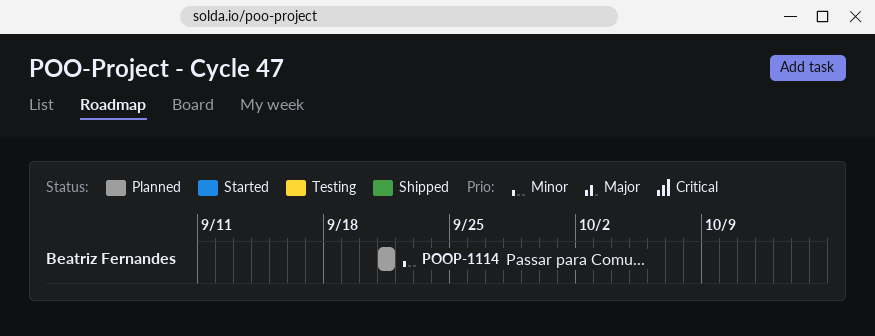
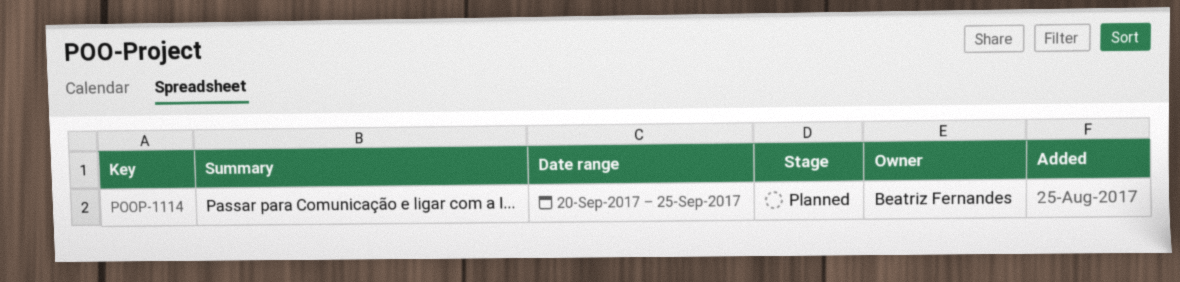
POOP-1114, start: Sep 21 -> Sep 20
POOP-1114, due: Sep 21 -> Sep 25

